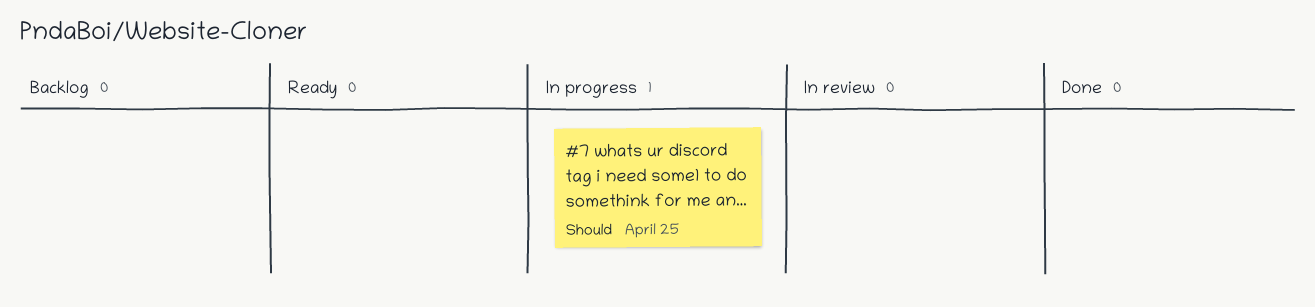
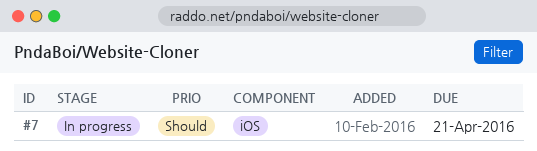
#7, due: Apr 25 -> Apr 21

